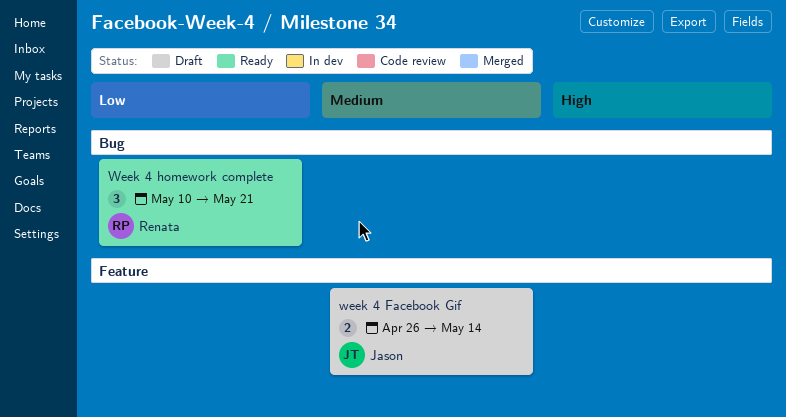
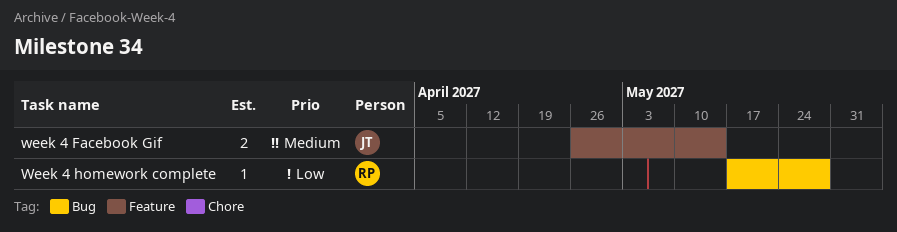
Week 4 homework complete, estimate: 3 -> 1
Week 4 homework complete, start: May 10 -> May 17
Week 4 homework complete, due: May 21 -> May 28

